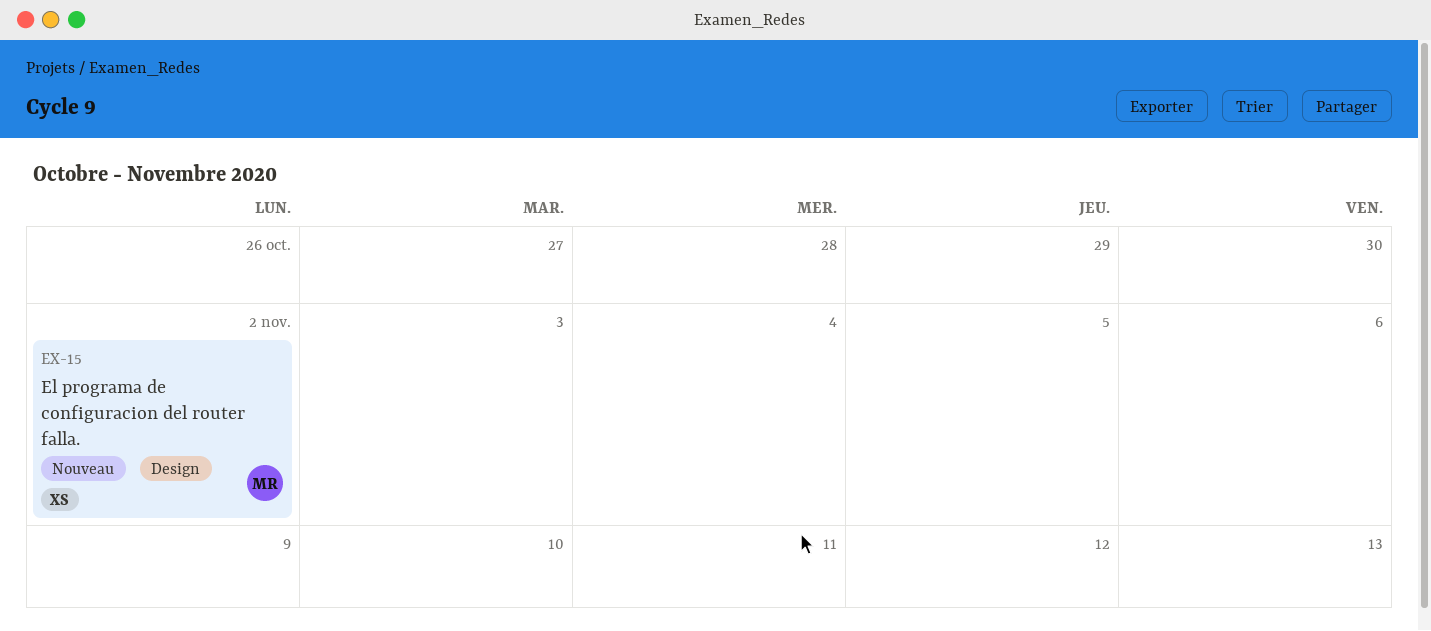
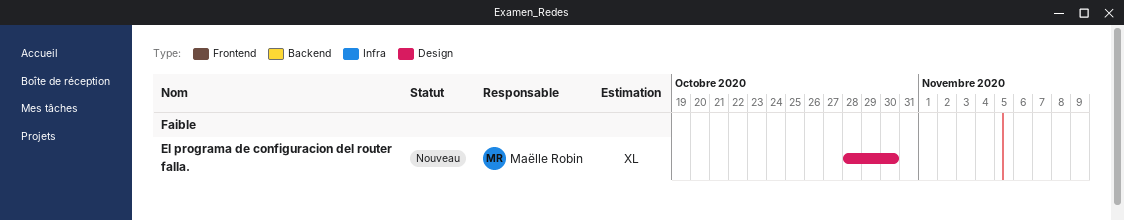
El programa de configuracion del router falla., estimate: XS -> XL
El programa de configuracion del router falla., due: Nov 2 -> Oct 30

